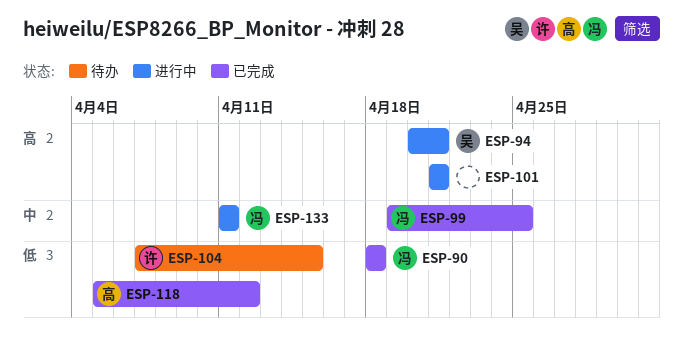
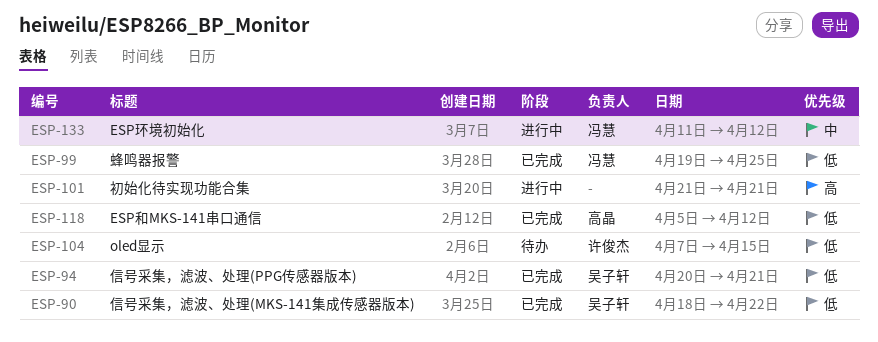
ESP-90, owner: 冯慧 -> 吴子轩
ESP-90, due: Apr 18 -> Apr 22
ESP-94, status: 进行中 -> 已完成
ESP-94, priority: 高 -> 低
ESP-99, priority: 中 -> 低
ESP-133, due: Apr 11 -> Apr 12

